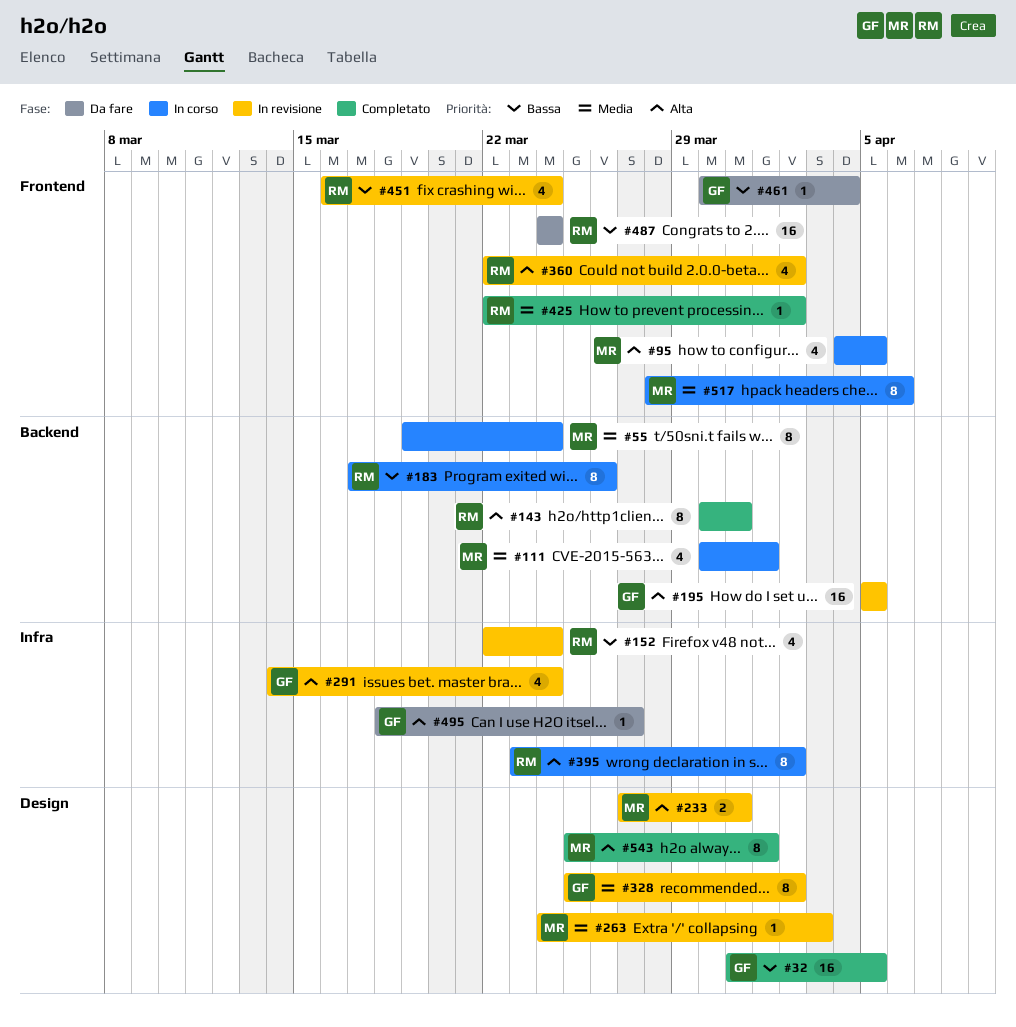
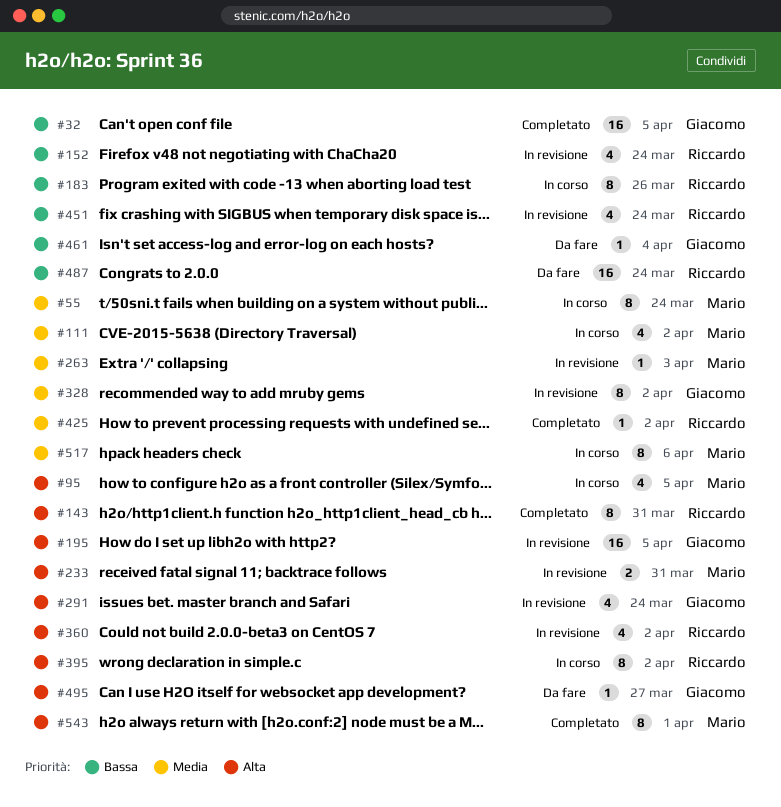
#111, due: Apr 1 -> Apr 2

